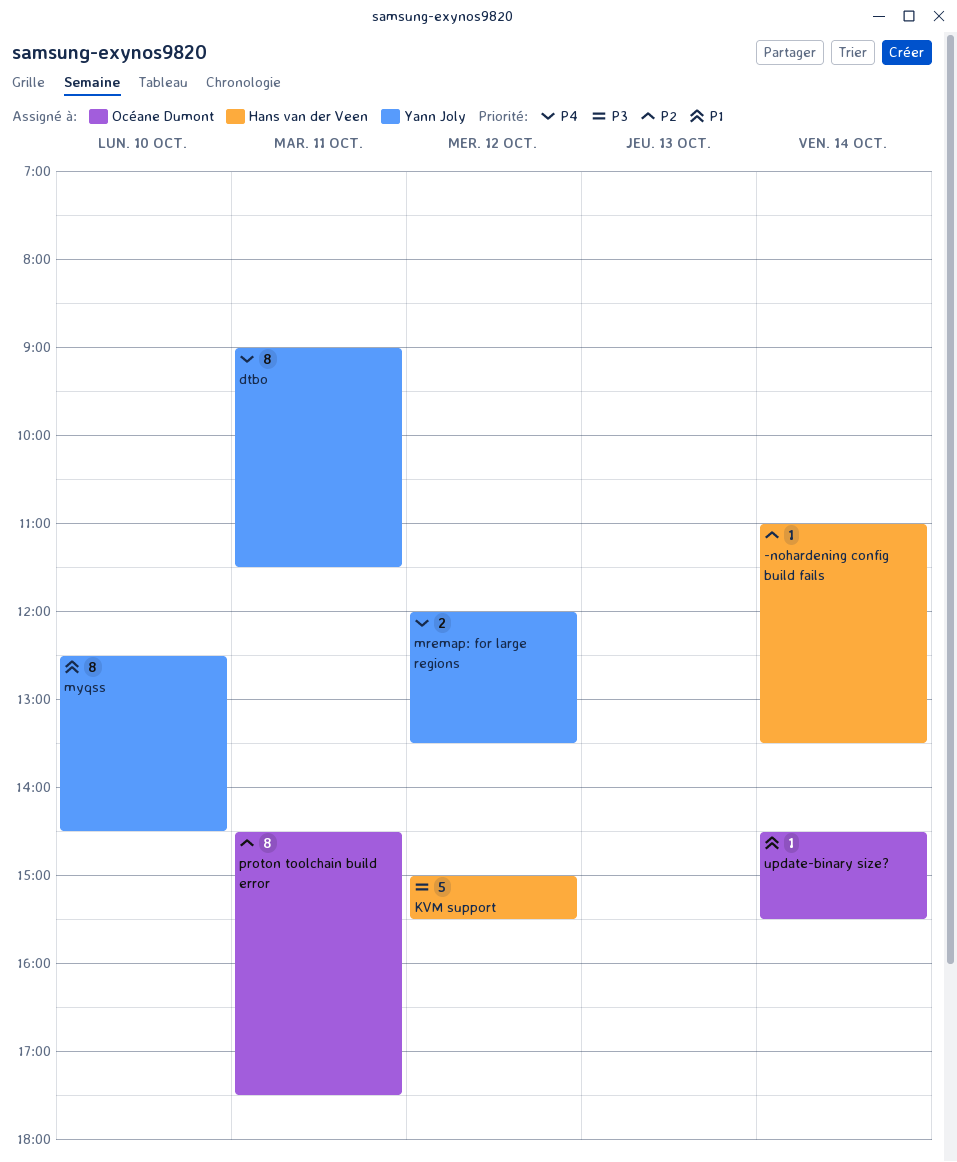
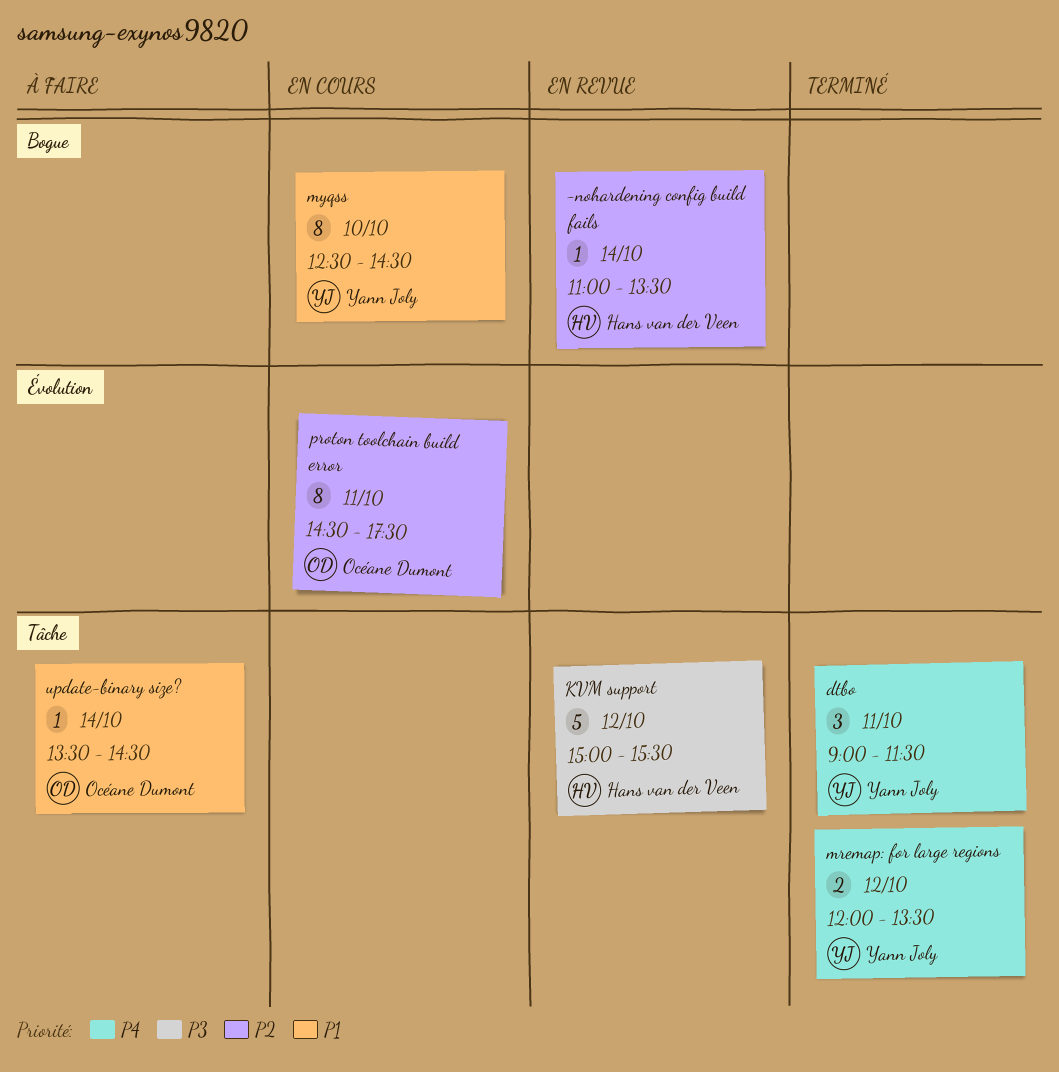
dtbo, estimate: 8 -> 3
update-binary size?, begins: 14:30 -> 13:30
update-binary size?, ends: 15:30 -> 14:30

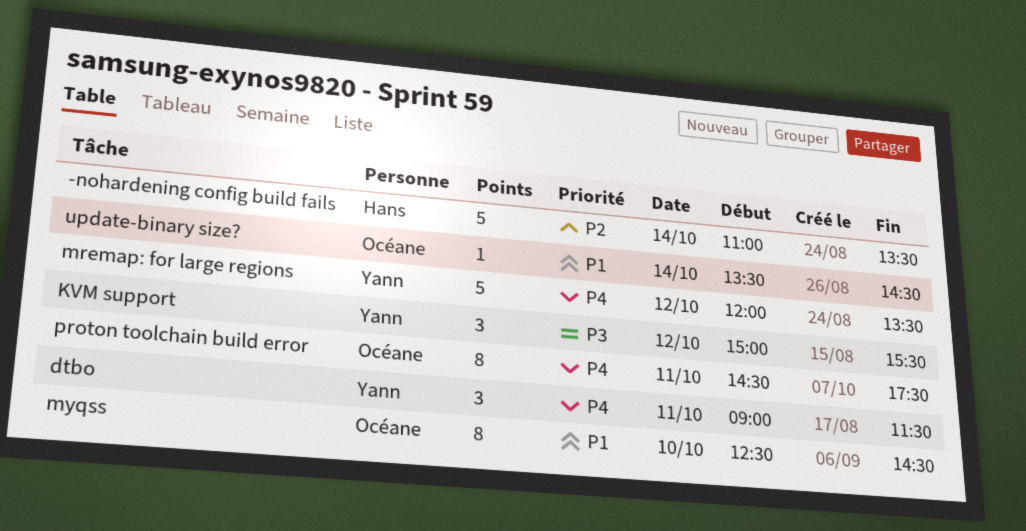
-nohardening config build fails, estimate: 1 -> 5
KVM support, owner: Hans van der Veen -> Yann Joly
KVM support, estimate: 5 -> 3
mremap: for large regions, estimate: 2 -> 5
myqss, owner: Yann Joly -> Océane Dumont
proton toolchain build error, priority: P2 -> P4

